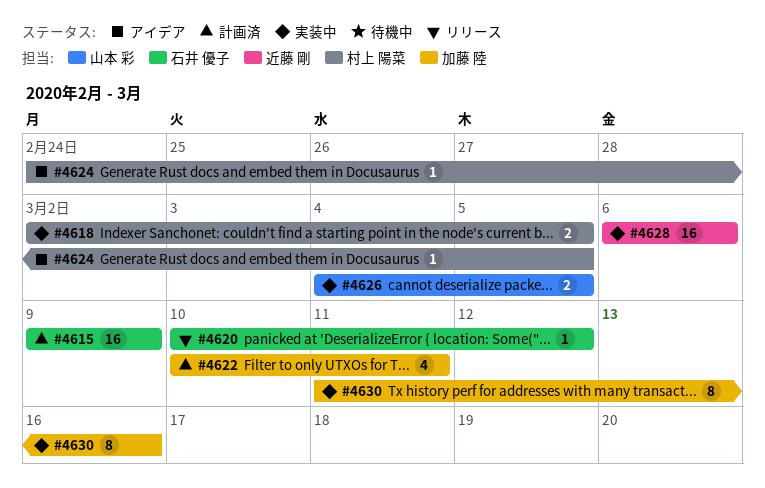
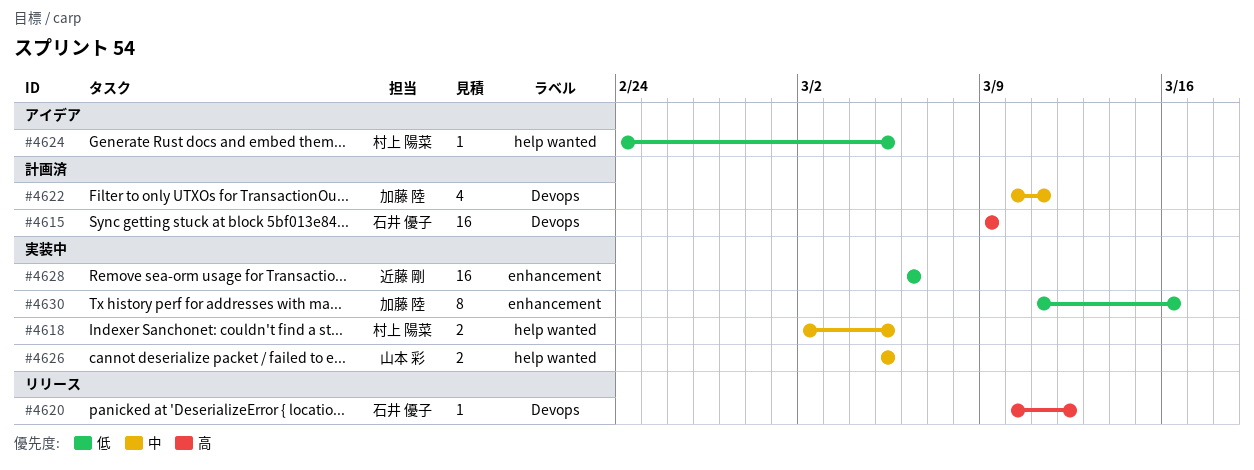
#4626, start: Mar 4 -> Mar 5

